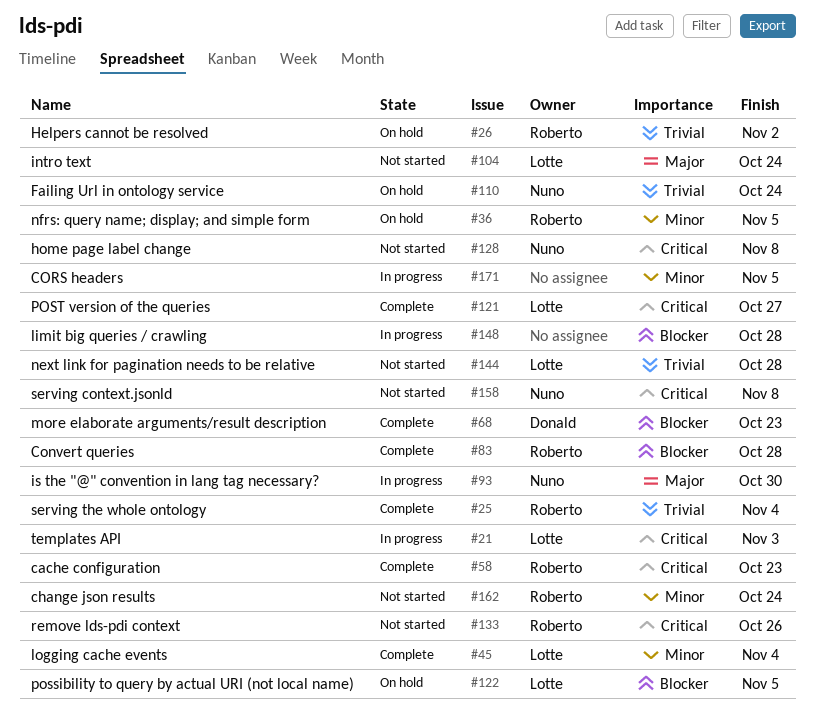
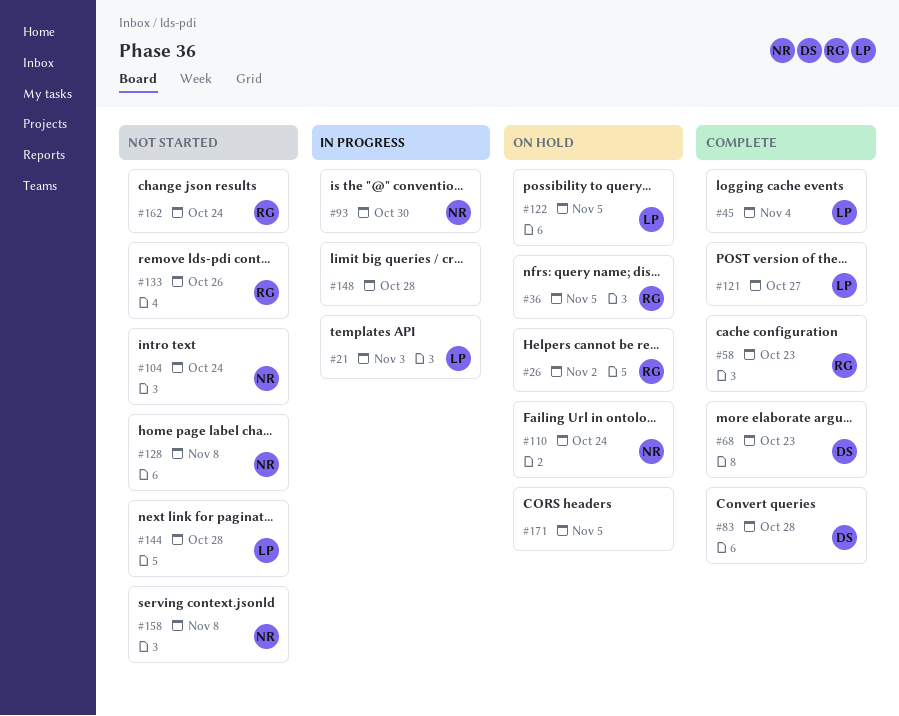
#25: present -> none
#83, owner: Roberto -> Donald
#104, owner: Lotte -> Nuno
#171, status: In progress -> On hold

